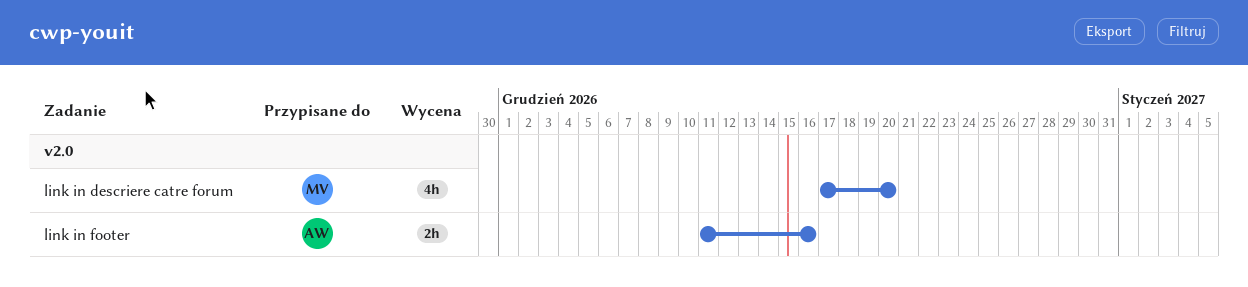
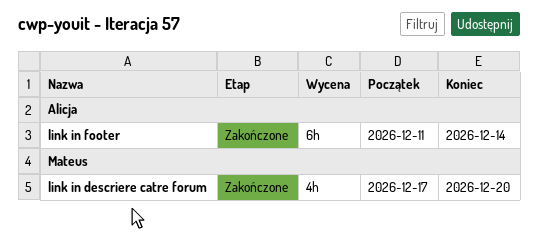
link in footer, estimate: 2h -> 6h
link in footer, due: Dec 16 -> Dec 14

